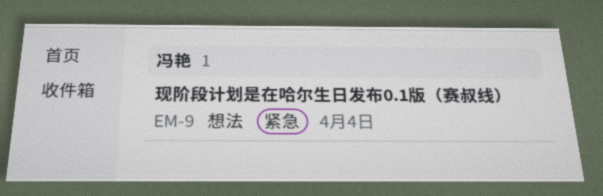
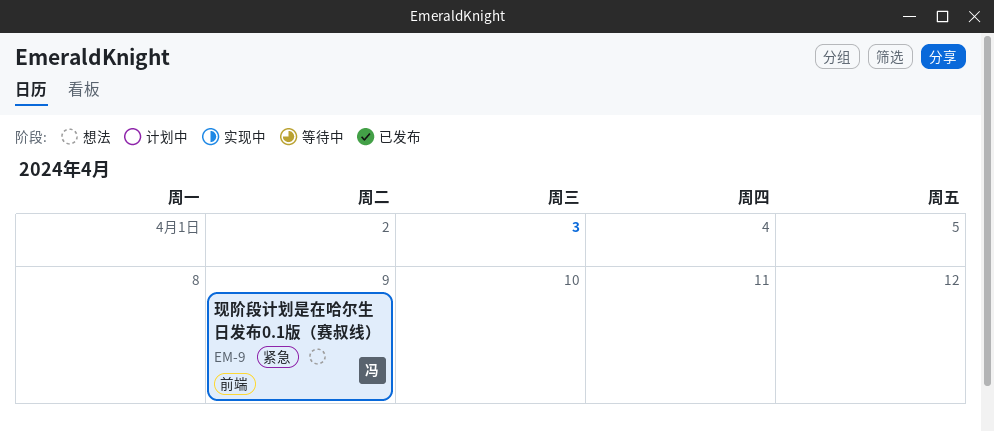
EM-9, due: Apr 4 -> Apr 9

